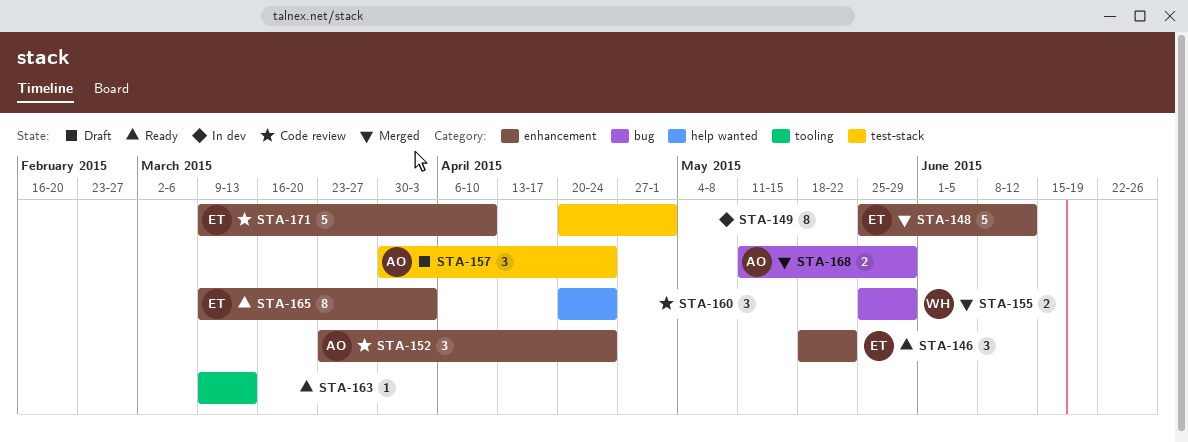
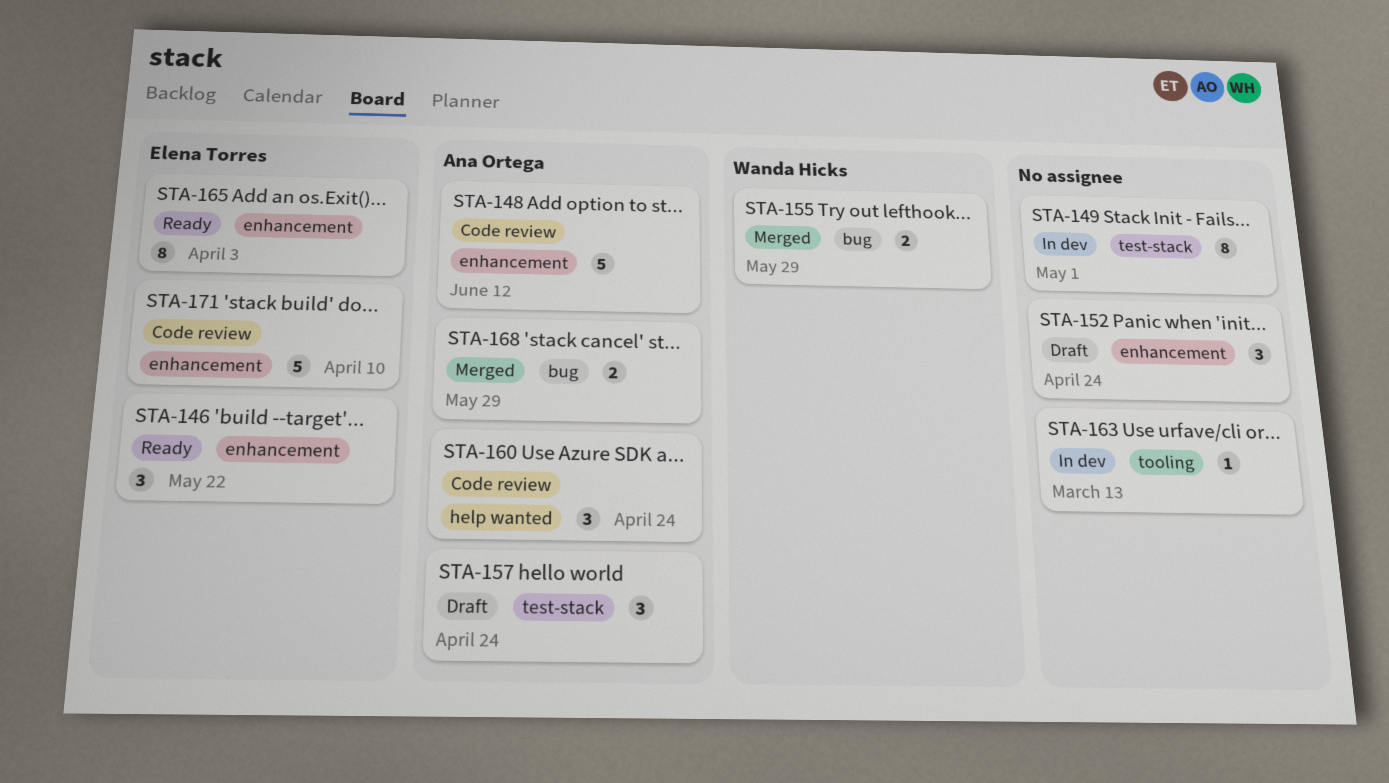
STA-148, status: Merged -> Code review
STA-148, owner: Elena Torres -> Ana Ortega
STA-152, status: Code review -> Draft
STA-152, owner: Ana Ortega -> none
STA-160, owner: none -> Ana Ortega
STA-163, status: Ready -> In dev

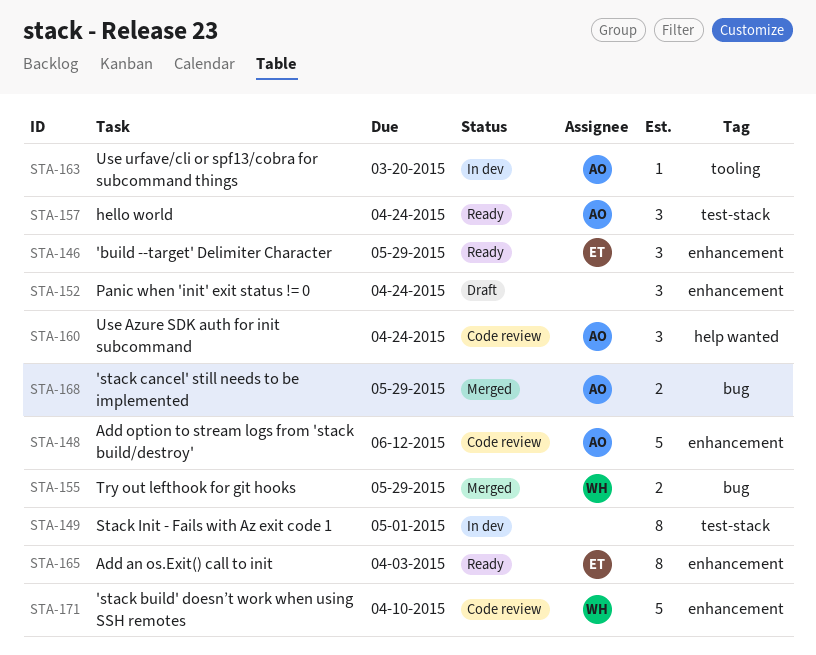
STA-146, due: May 22 -> May 29
STA-157, status: Draft -> Ready
STA-163, owner: none -> Ana Ortega
STA-163, due: Mar 13 -> Mar 20
STA-171, owner: Elena Torres -> Wanda Hicks

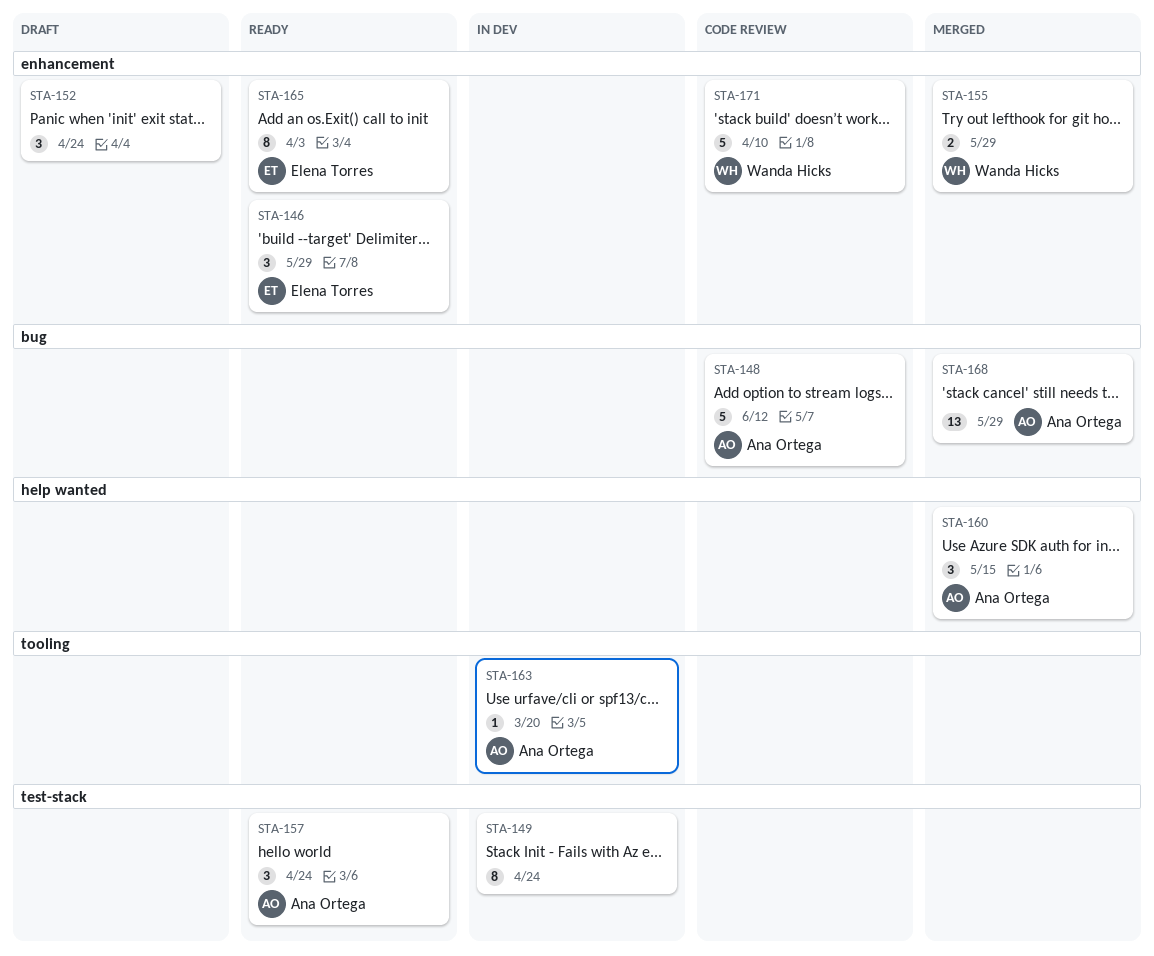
STA-148, label: enhancement -> bug
STA-149, due: May 1 -> Apr 24
STA-155, label: bug -> enhancement
STA-160, status: Code review -> Merged
STA-160, due: Apr 24 -> May 15
STA-168, estimate: 2 -> 13

